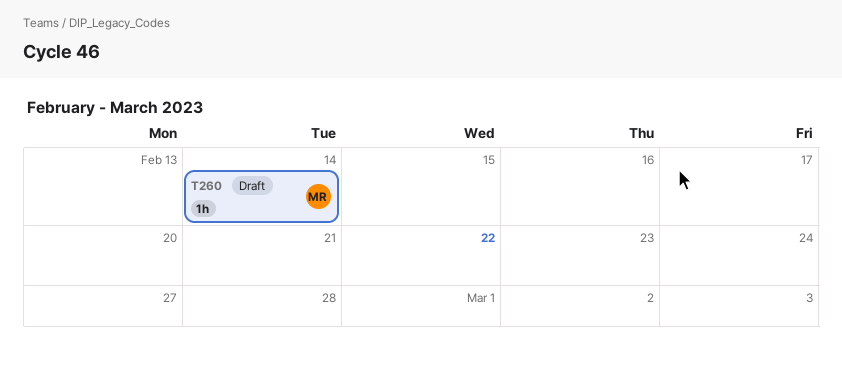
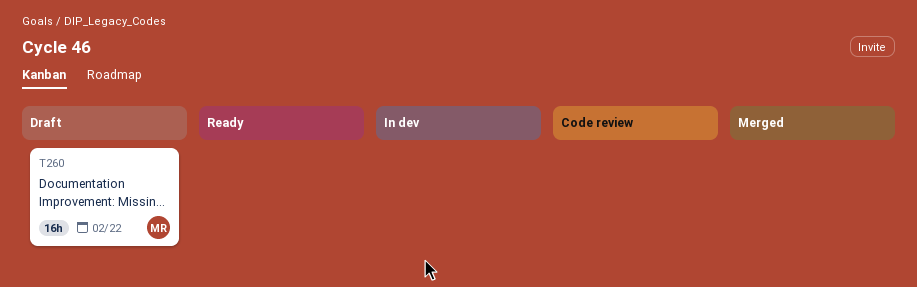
T260, estimate: 1h -> 16h
T260, due: Feb 14 -> Feb 22

